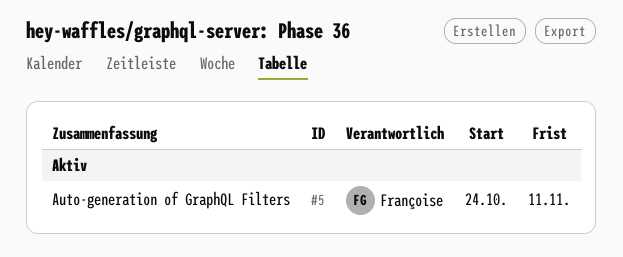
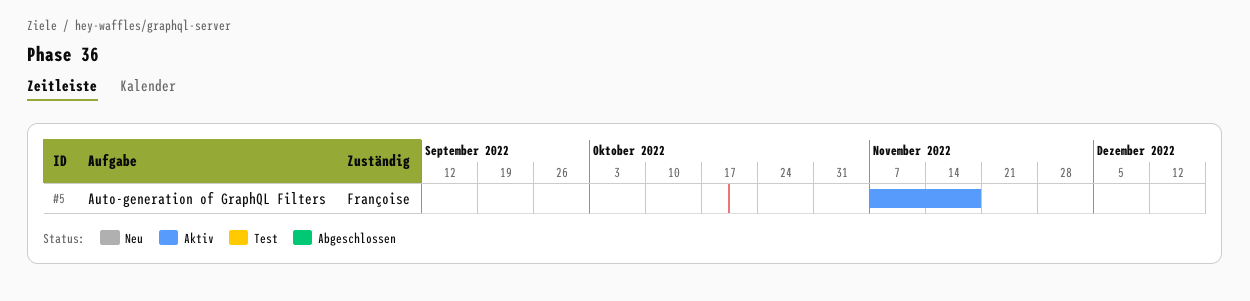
#5, start: Oct 24 -> Nov 7
#5, due: Nov 11 -> Nov 18

